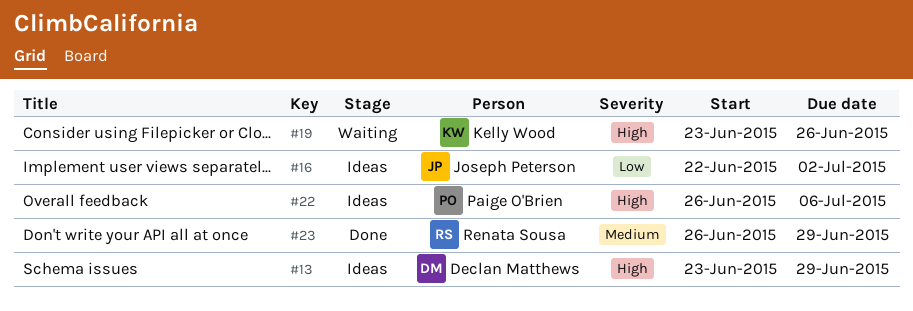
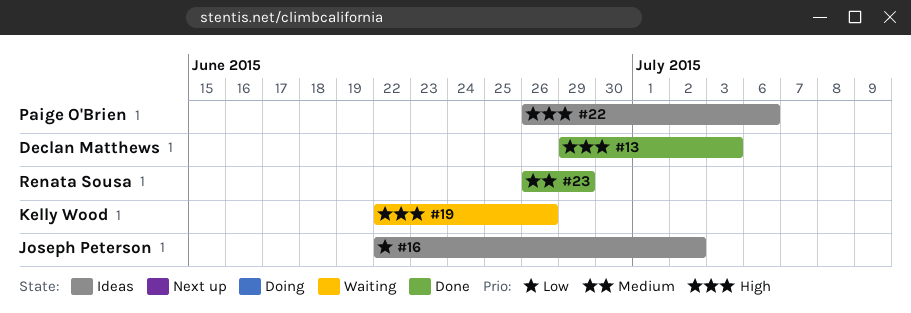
#13, status: Ideas -> Done
#13, start: Jun 23 -> Jun 29
#13, due: Jun 29 -> Jul 3
#19, start: Jun 23 -> Jun 22

